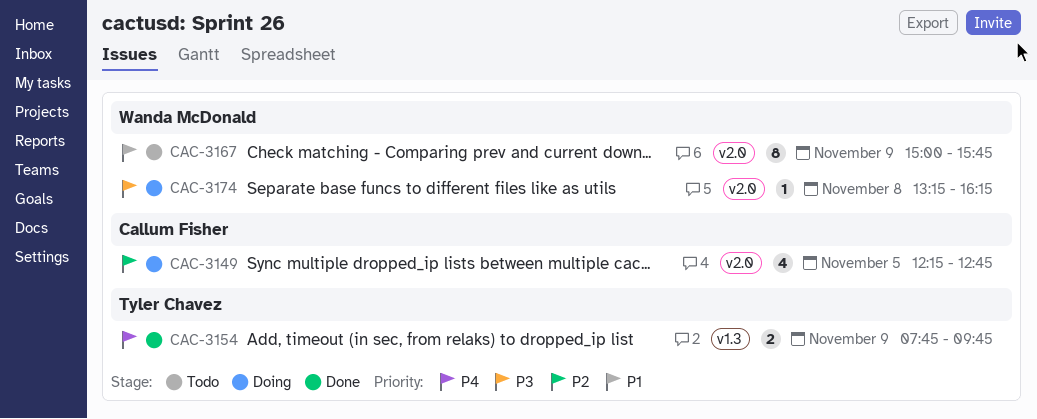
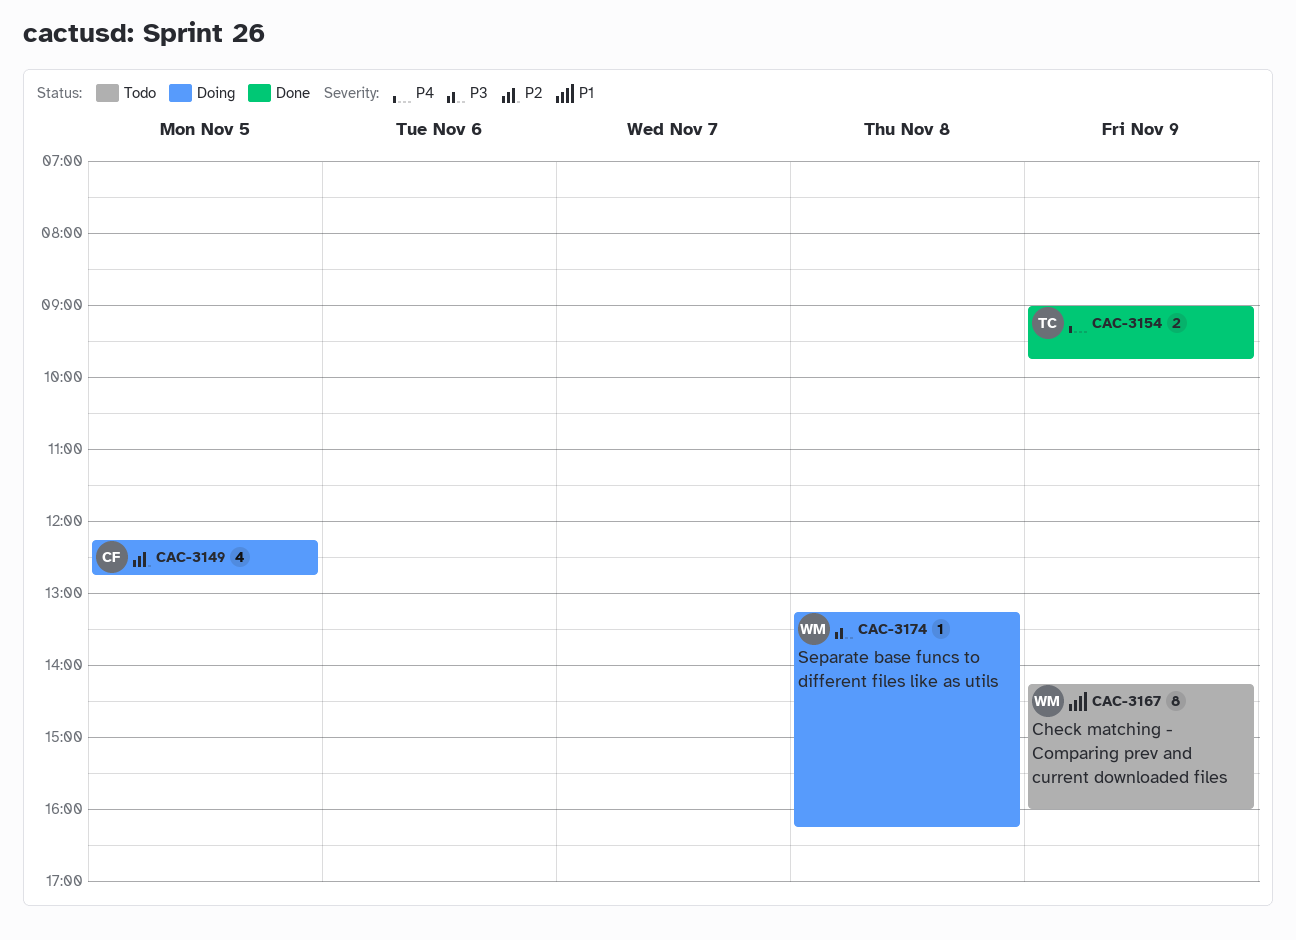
CAC-3154, begins: 07:45 -> 09:00
CAC-3167, begins: 15:00 -> 14:15
CAC-3167, ends: 15:45 -> 16:00

